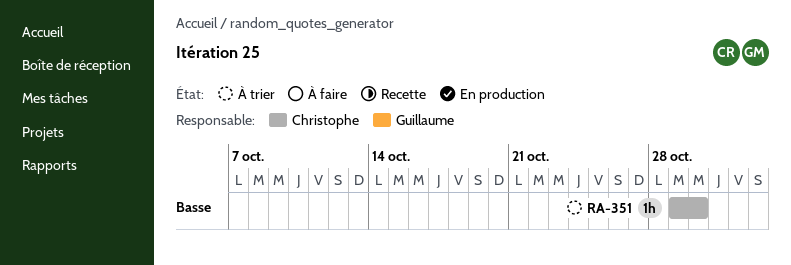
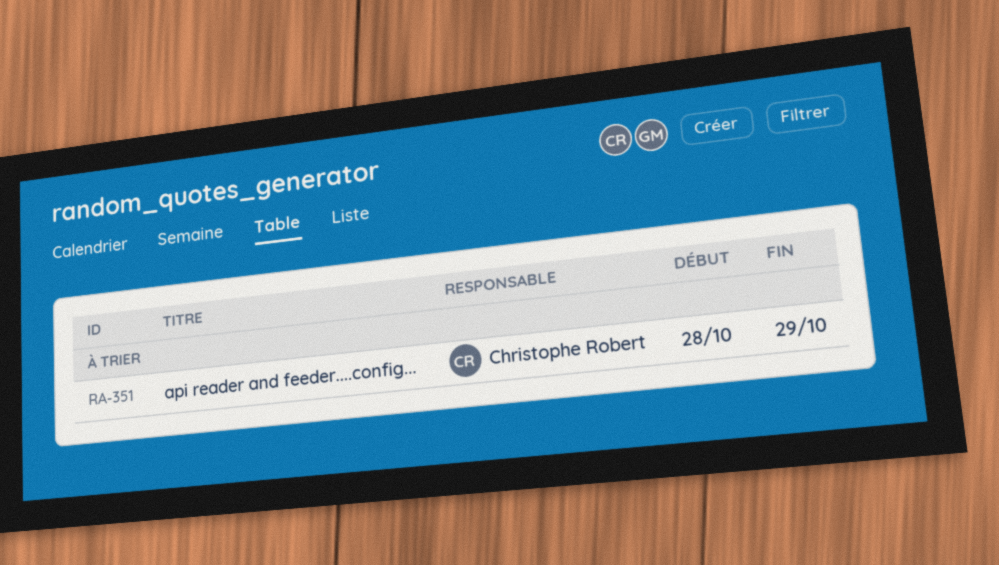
RA-351, start: Oct 29 -> Oct 28
RA-351, due: Oct 30 -> Oct 29

